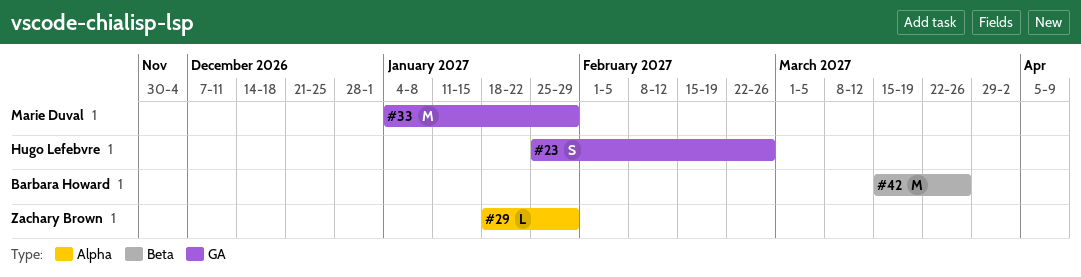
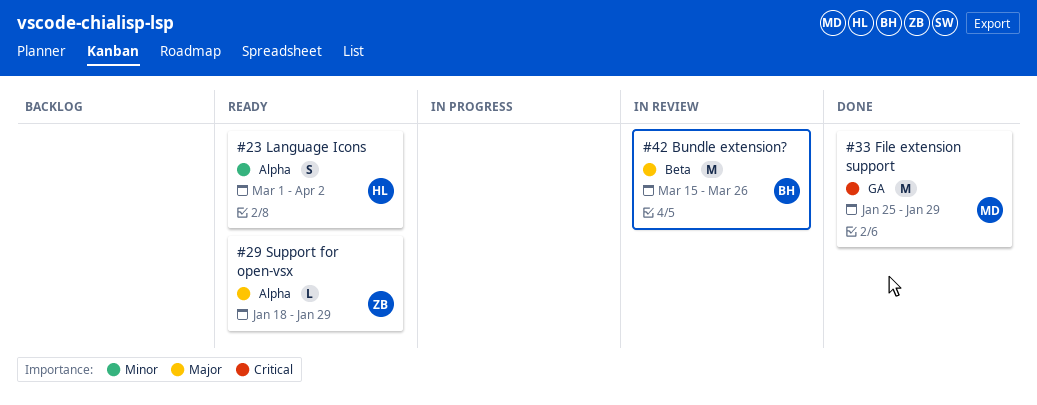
#23, label: GA -> Alpha
#23, start: Jan 25 -> Mar 1
#23, due: Feb 26 -> Apr 2
#33, start: Jan 4 -> Jan 25

